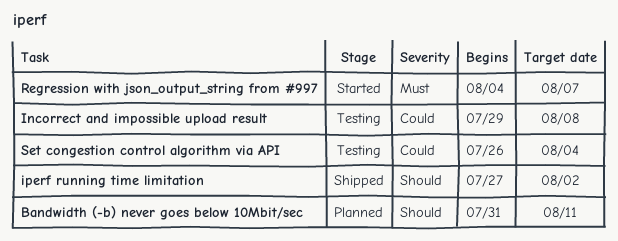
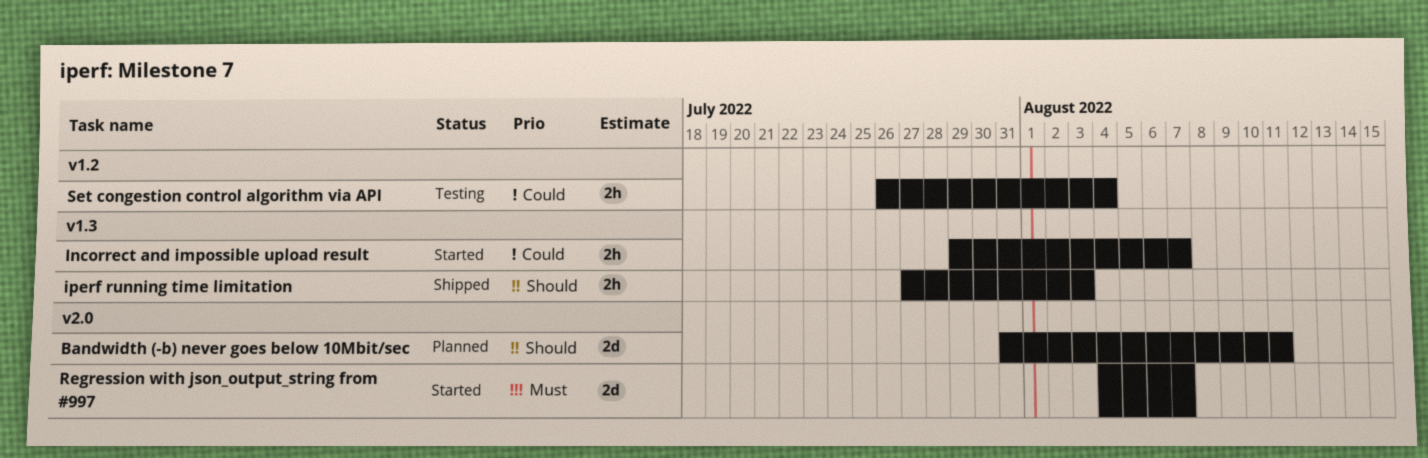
Incorrect and impossible upload result, status: Testing -> Started
Incorrect and impossible upload result, due: Aug 8 -> Aug 7
iperf running time limitation, due: Aug 2 -> Aug 3

